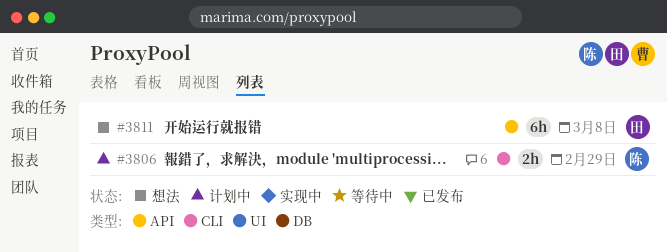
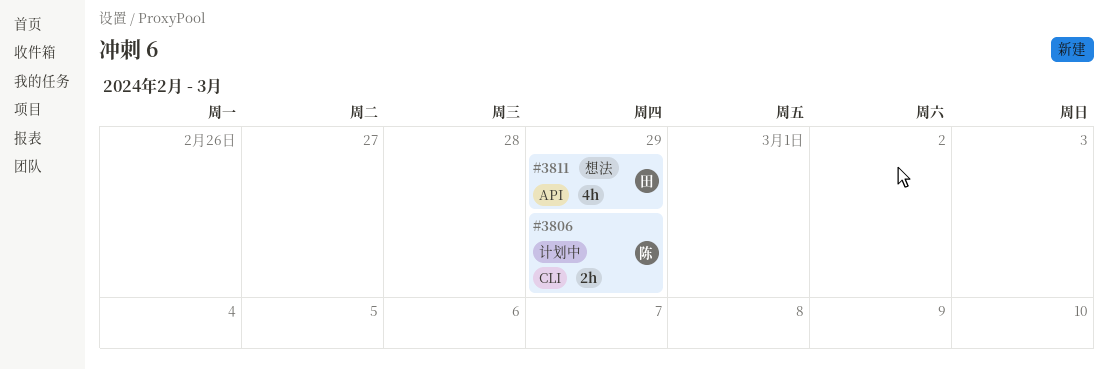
#3811, estimate: 6h -> 4h
#3811, due: Mar 8 -> Feb 29

